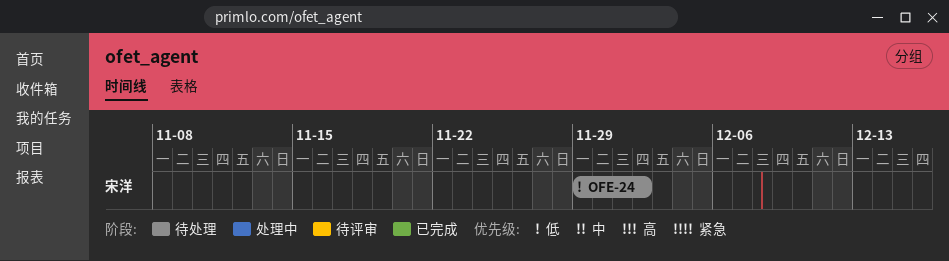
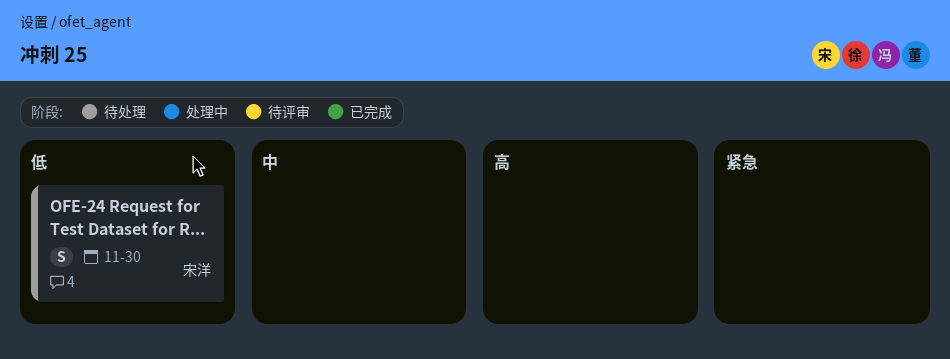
OFE-24, due: Dec 2 -> Nov 30

